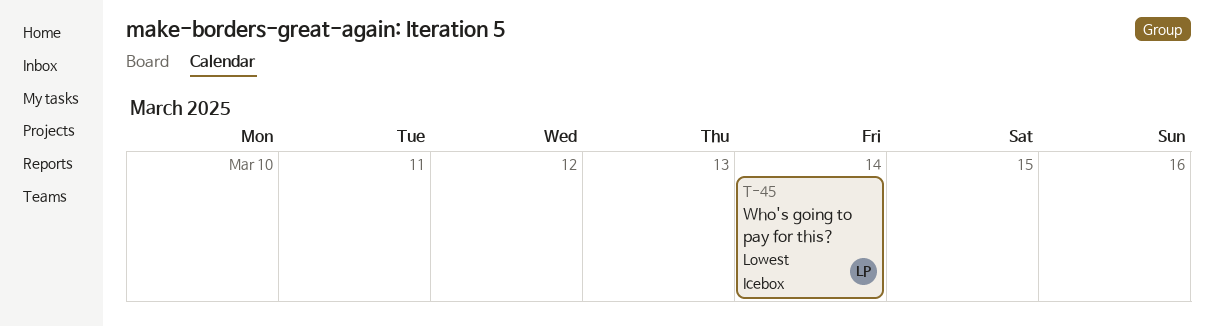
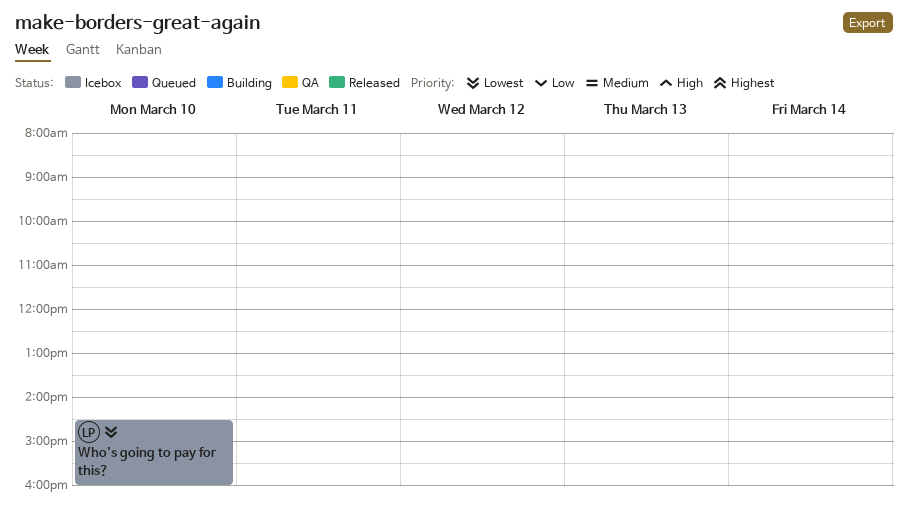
Who's going to pay for this?, day: Mar 14 -> Mar 10

